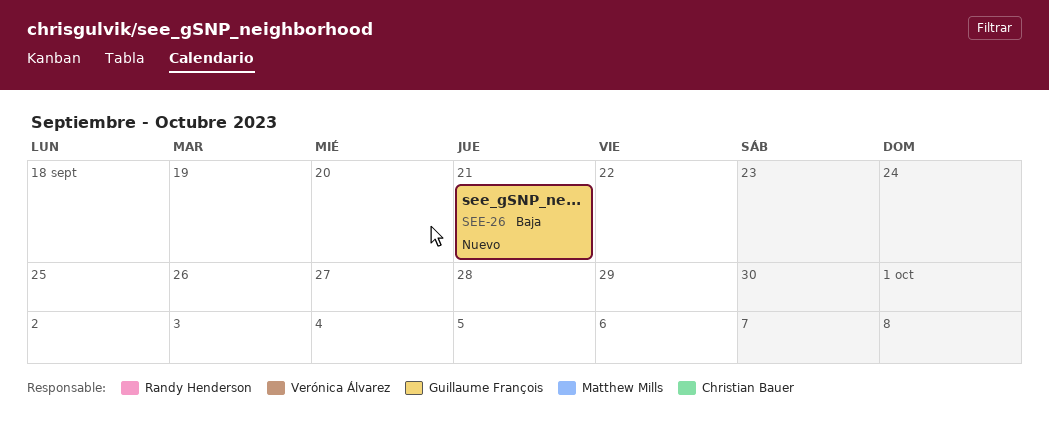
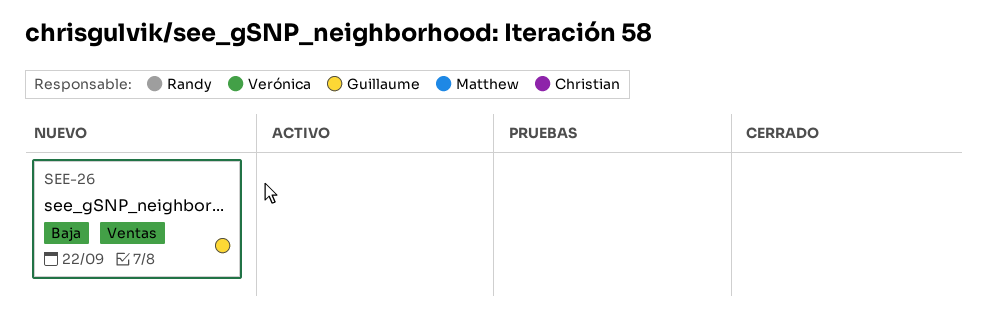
SEE-26, due: Sep 21 -> Sep 22

